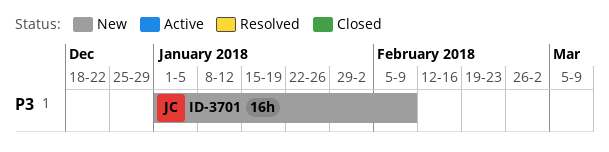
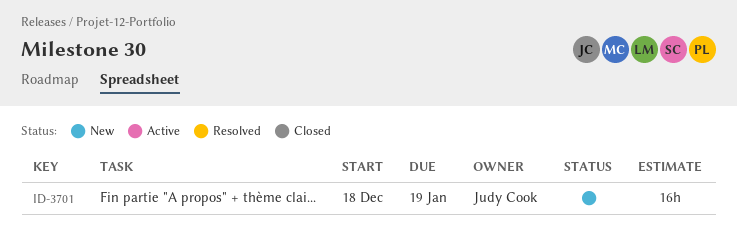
ID-3701, start: Jan 1 -> Dec 18
ID-3701, due: Feb 9 -> Jan 19

